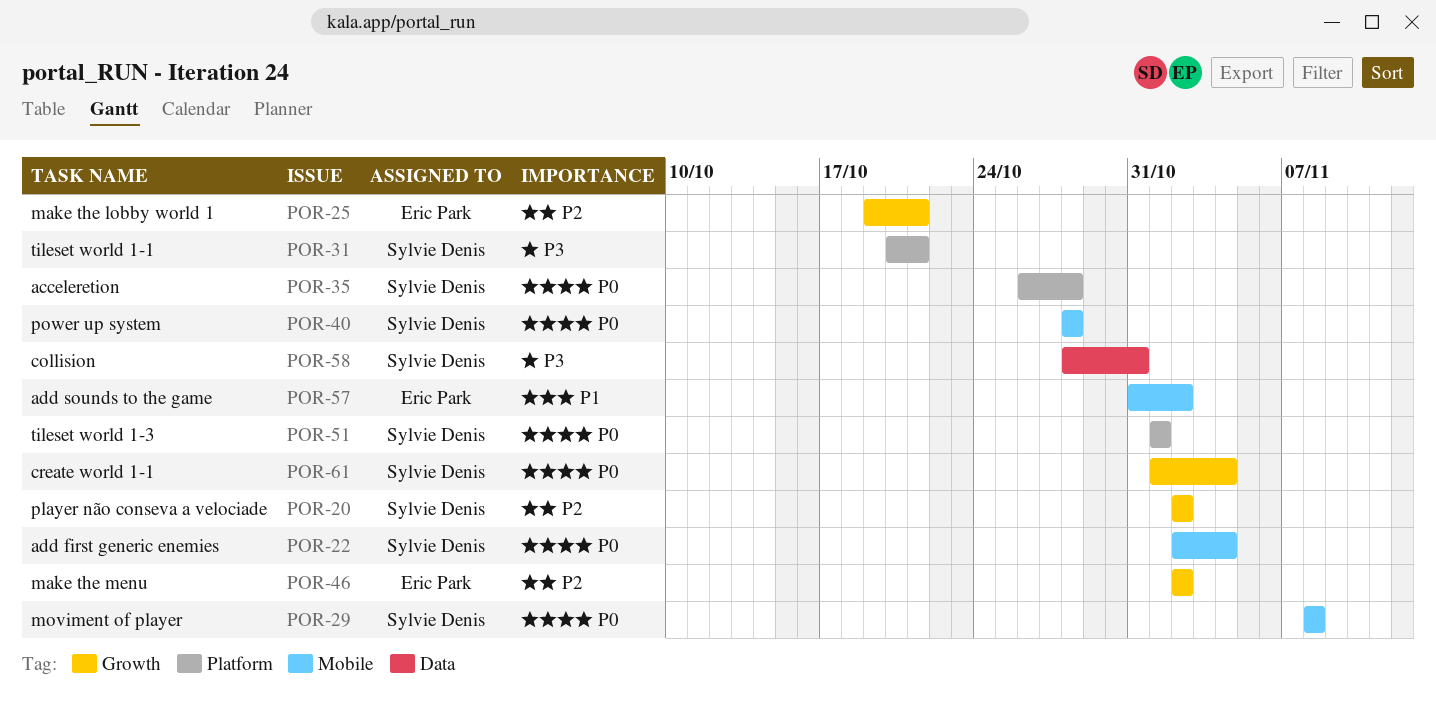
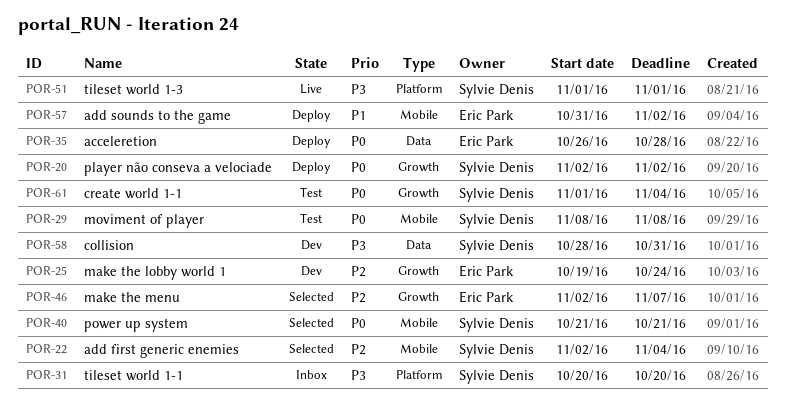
POR-20, priority: P2 -> P0
POR-22, priority: P0 -> P2
POR-25, due: Oct 21 -> Oct 24
POR-31, due: Oct 21 -> Oct 20
POR-35, owner: Sylvie Denis -> Eric Park
POR-35, label: Platform -> Data
POR-40, start: Oct 28 -> Oct 21
POR-40, due: Oct 28 -> Oct 21
POR-46, due: Nov 2 -> Nov 7
POR-51, priority: P0 -> P3

